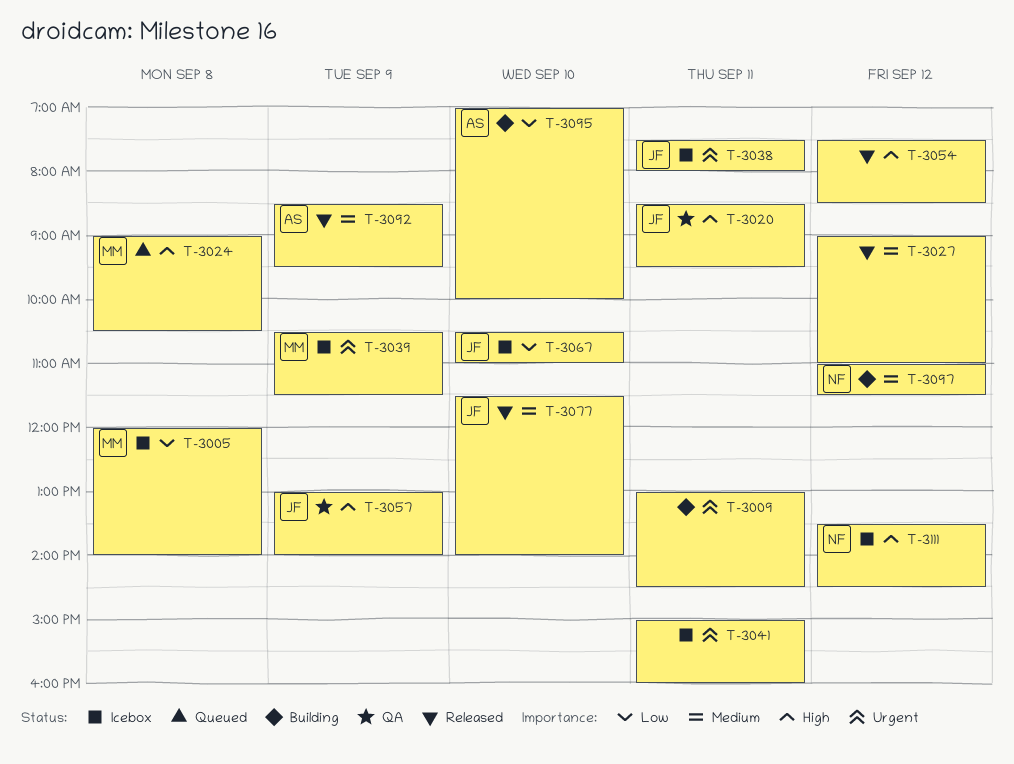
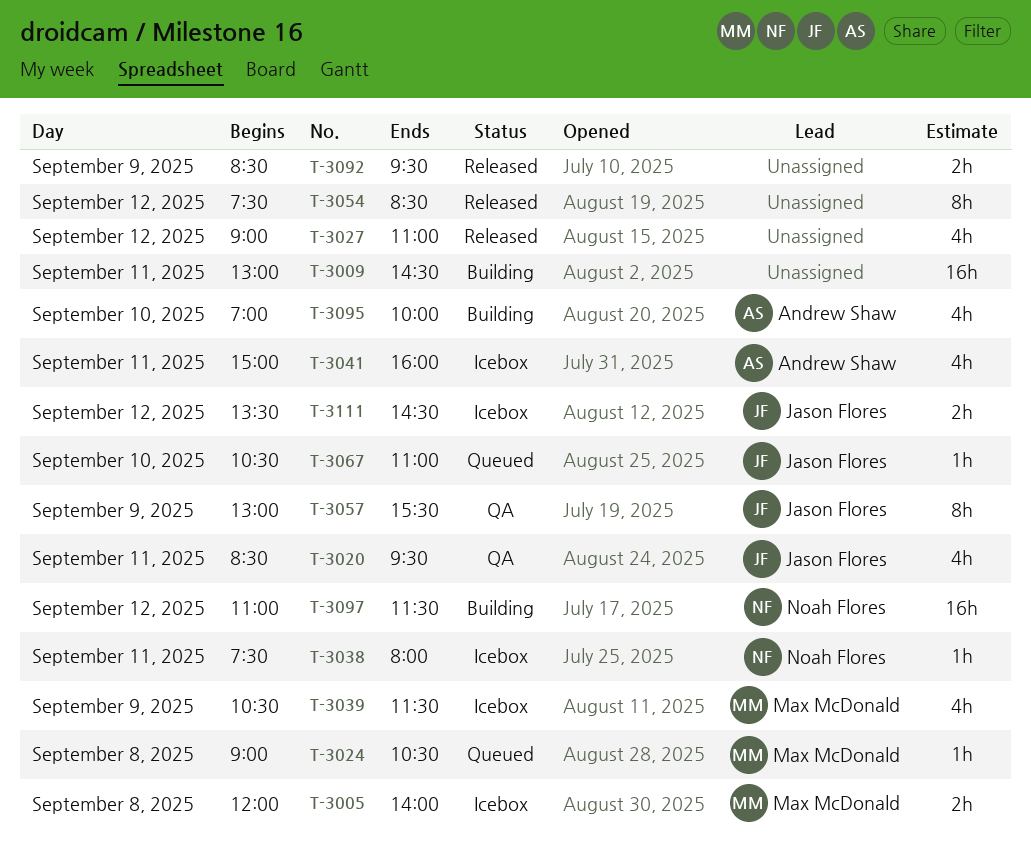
T-3038, owner: Jason Flores -> Noah Flores
T-3041, owner: none -> Andrew Shaw
T-3057, ends: 14:00 -> 15:30
T-3067, status: Icebox -> Queued
T-3077: present -> none
T-3092, owner: Andrew Shaw -> none
T-3111, owner: Noah Flores -> Jason Flores

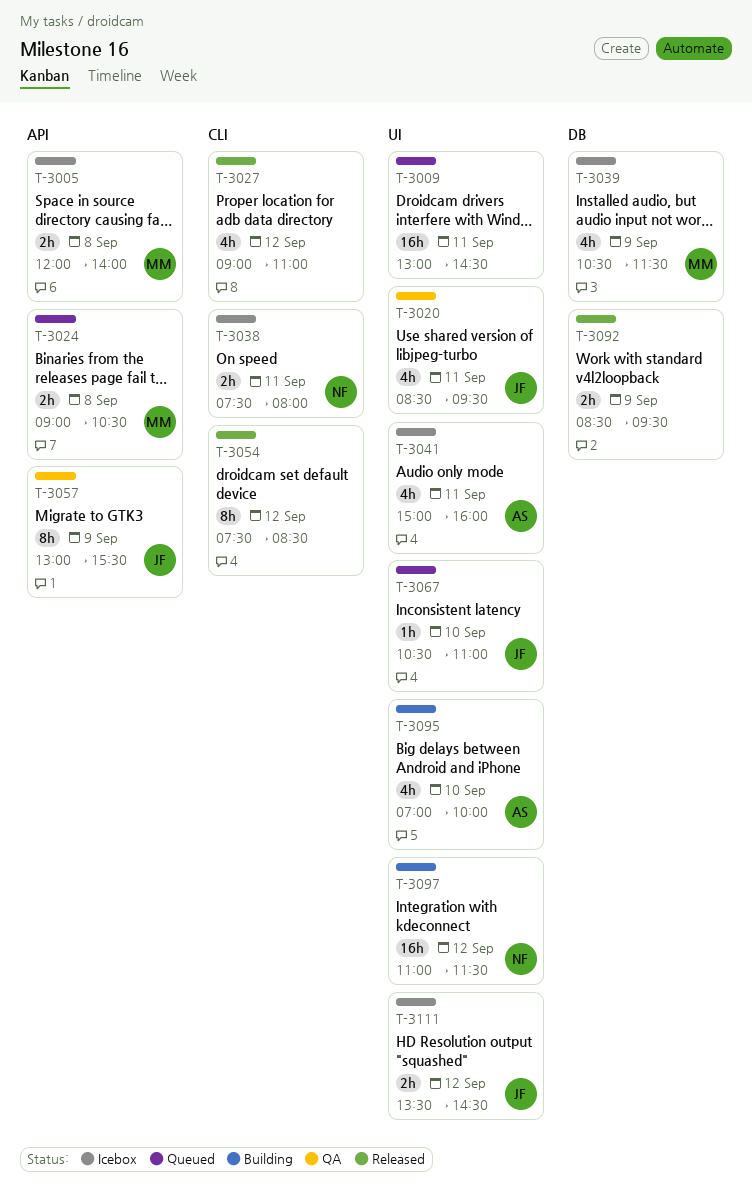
T-3009, status: Building -> Queued
T-3024, estimate: 1h -> 2h
T-3038, estimate: 1h -> 2h

